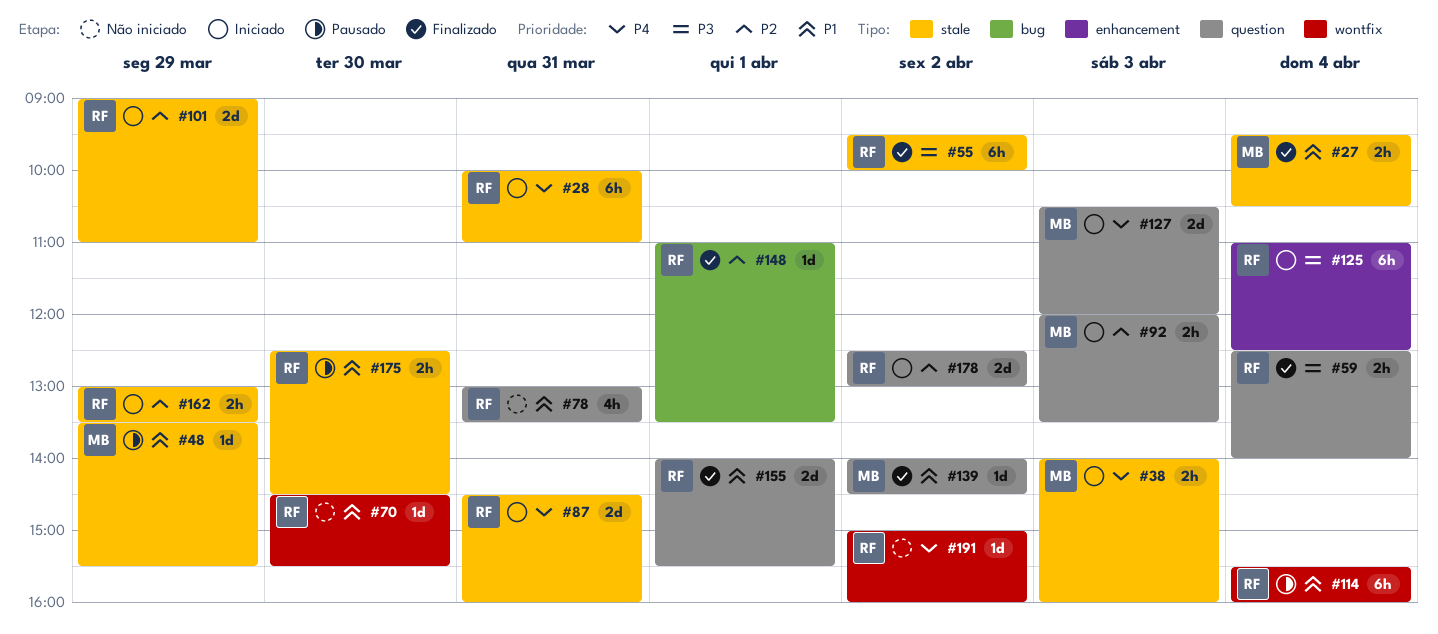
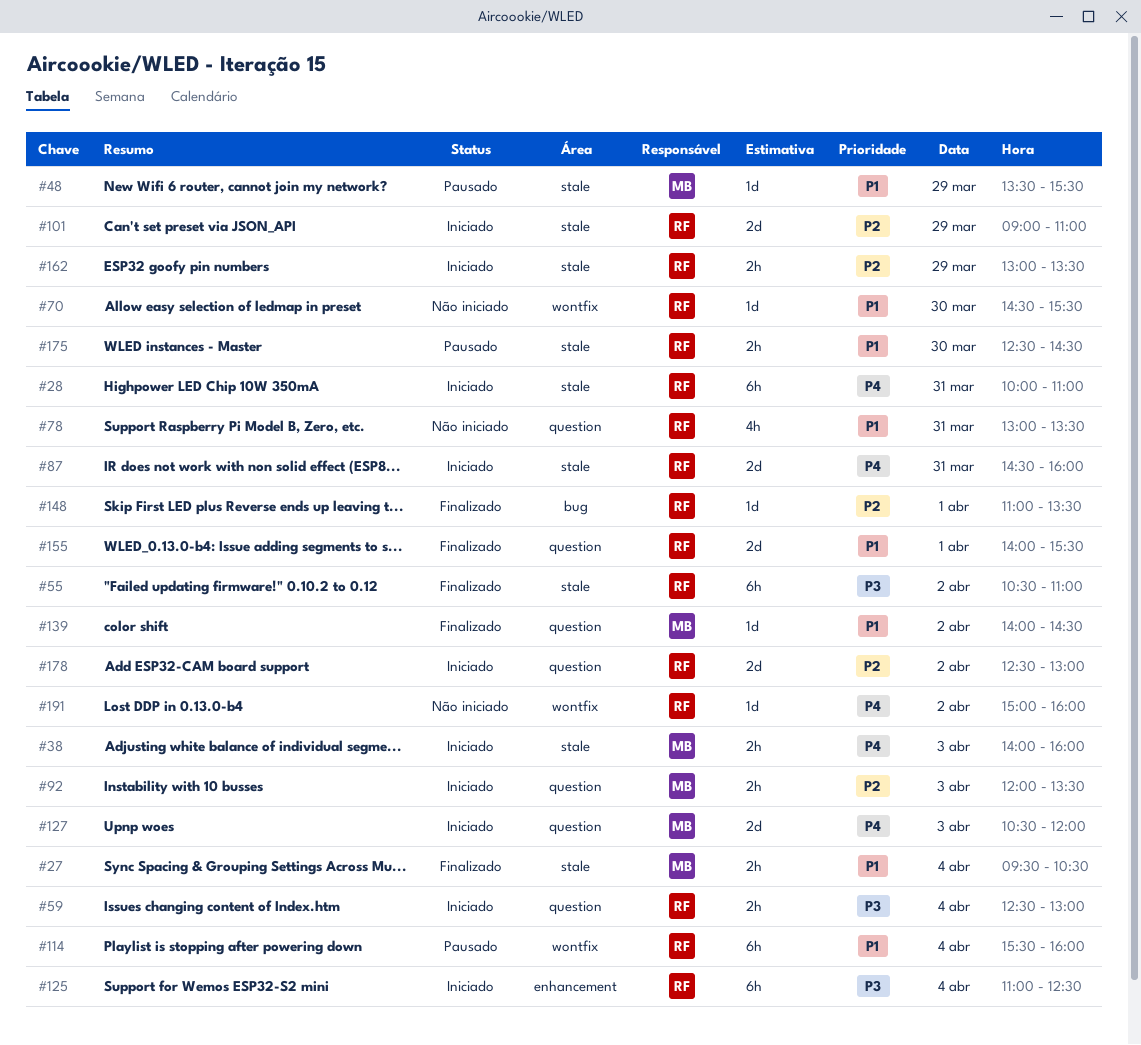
#55, begins: 09:30 -> 10:30
#55, ends: 10:00 -> 11:00
#59, status: Finalizado -> Iniciado
#59, ends: 14:00 -> 13:00

